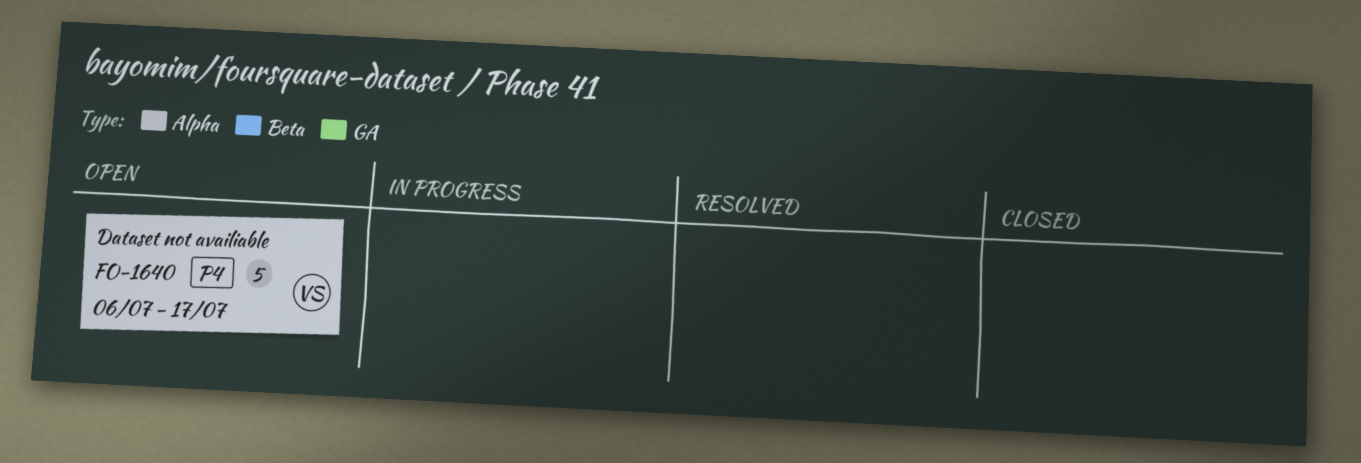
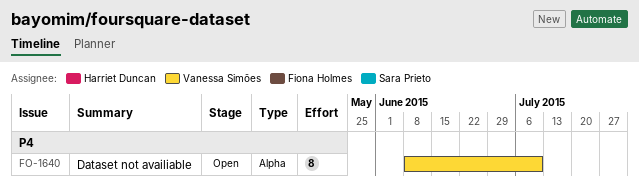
FO-1640, estimate: 5 -> 8
FO-1640, start: Jul 6 -> Jun 8
FO-1640, due: Jul 17 -> Jul 10

